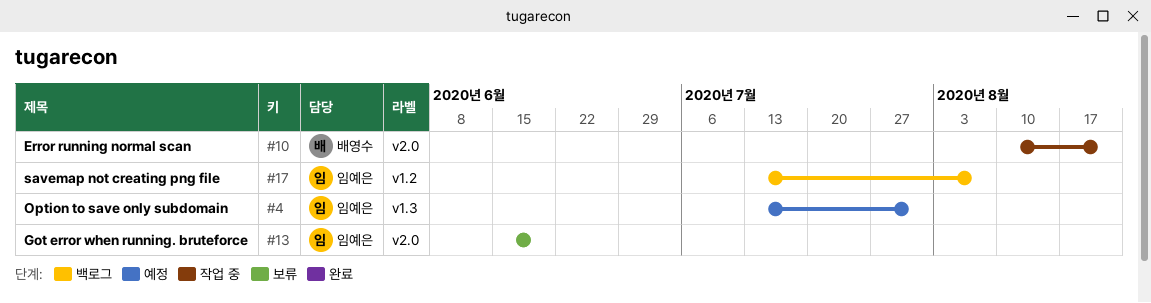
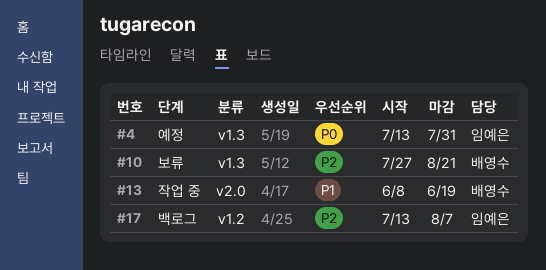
#10, status: 작업 중 -> 보류
#10, label: v2.0 -> v1.3
#10, start: Aug 10 -> Jul 27
#13, status: 보류 -> 작업 중
#13, owner: 임예은 -> 배영수
#13, start: Jun 15 -> Jun 8

